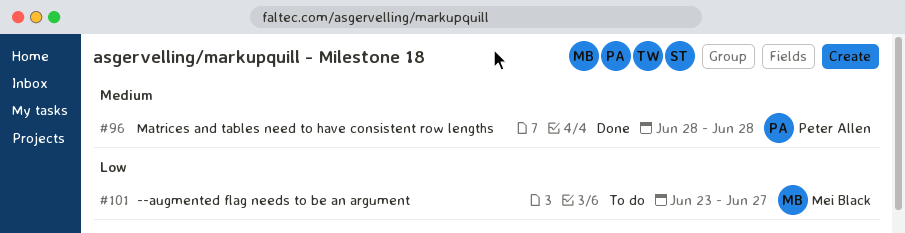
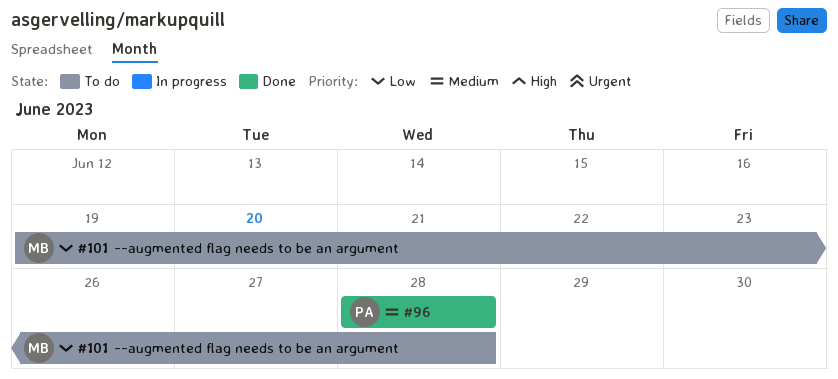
#101, start: Jun 23 -> Jun 19
#101, due: Jun 27 -> Jun 28

